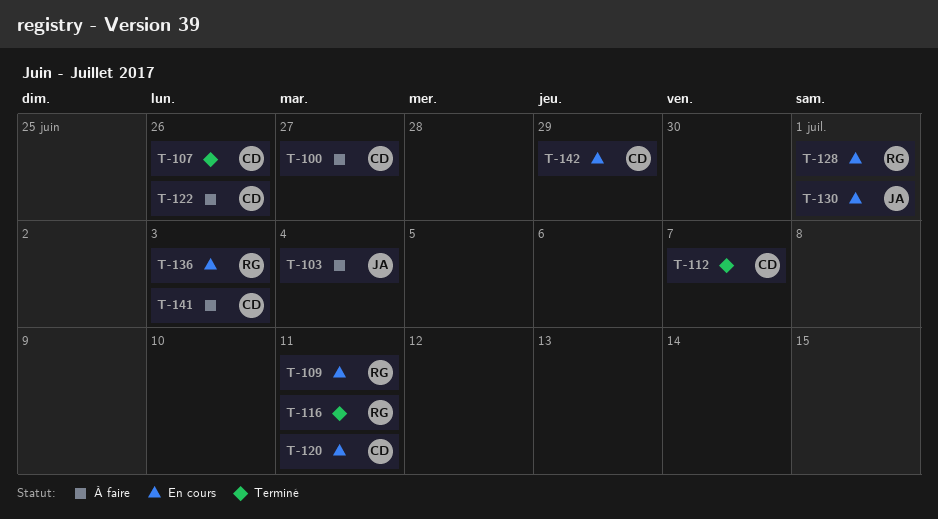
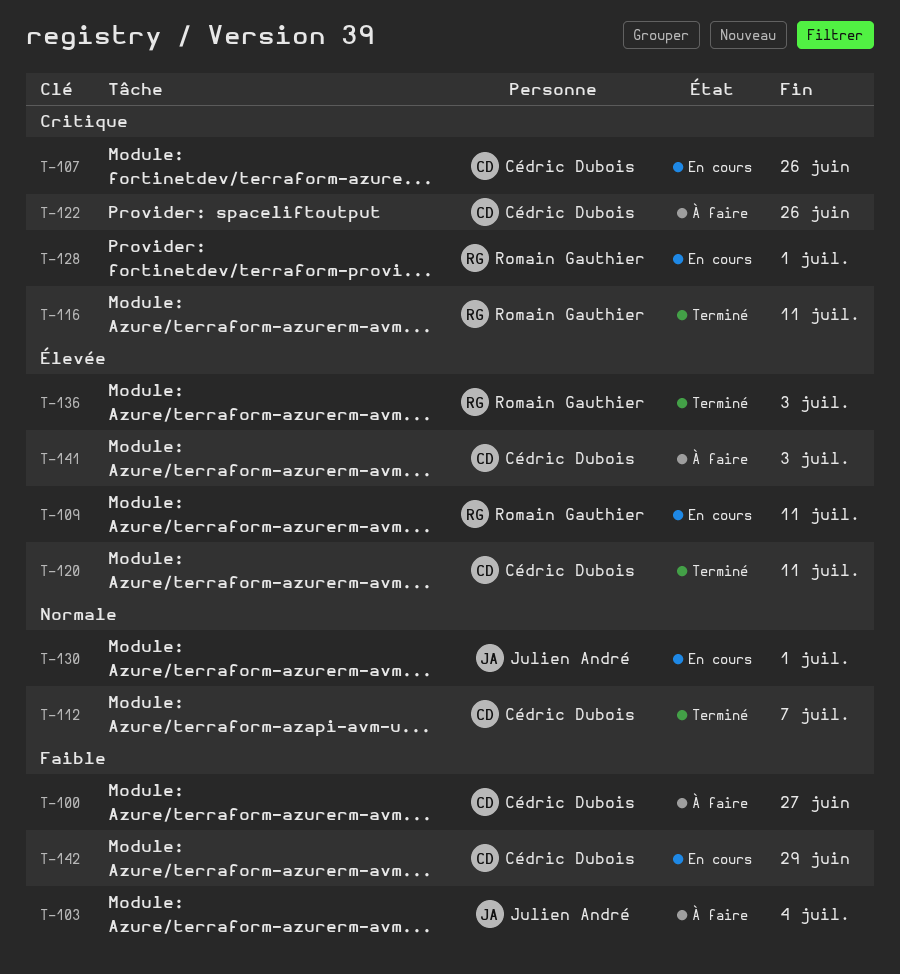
T-107, status: Terminé -> En cours
T-120, status: En cours -> Terminé
T-136, status: En cours -> Terminé

